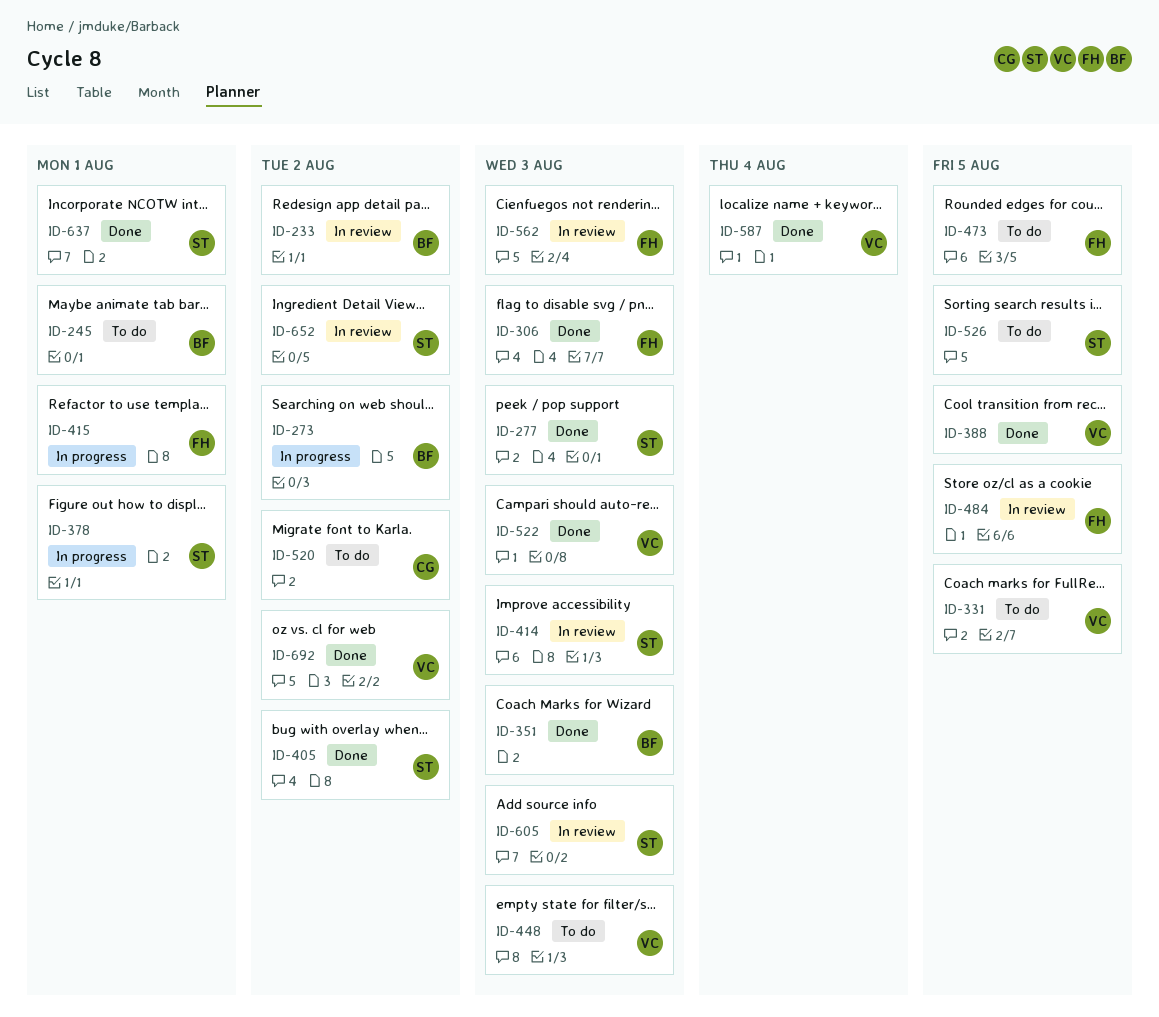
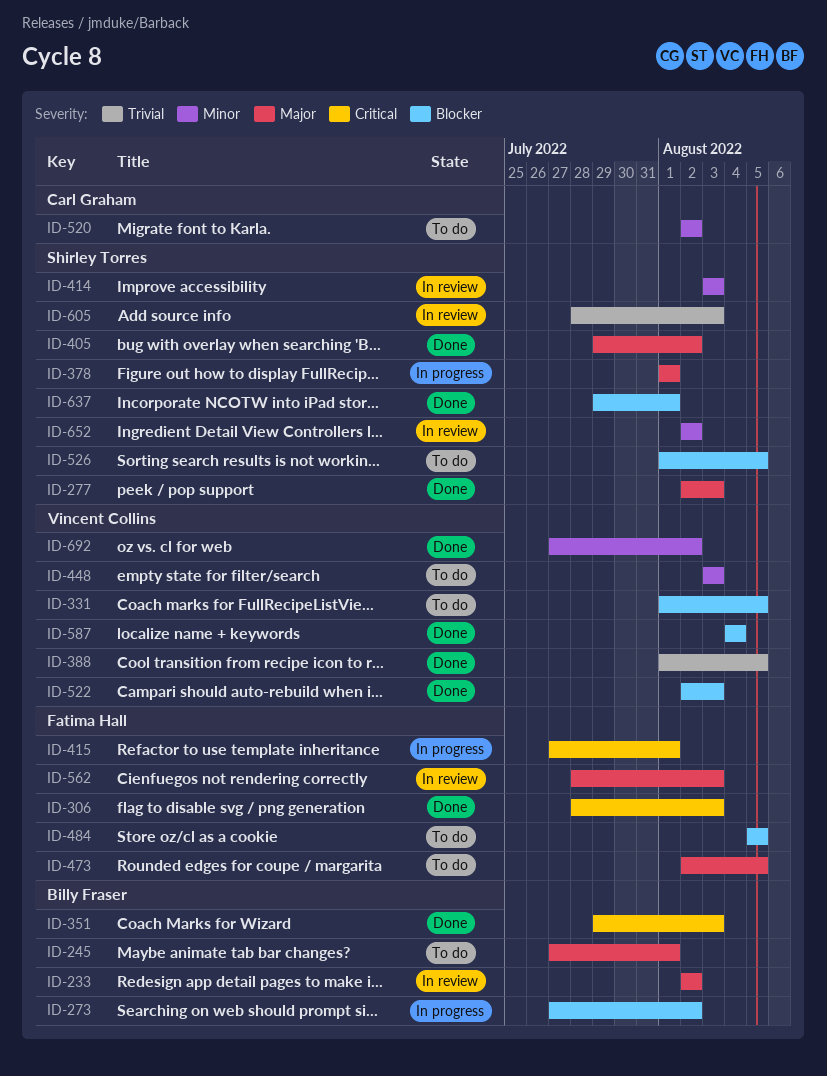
ID-484, status: In review -> To do

